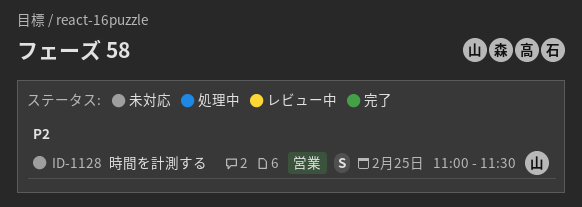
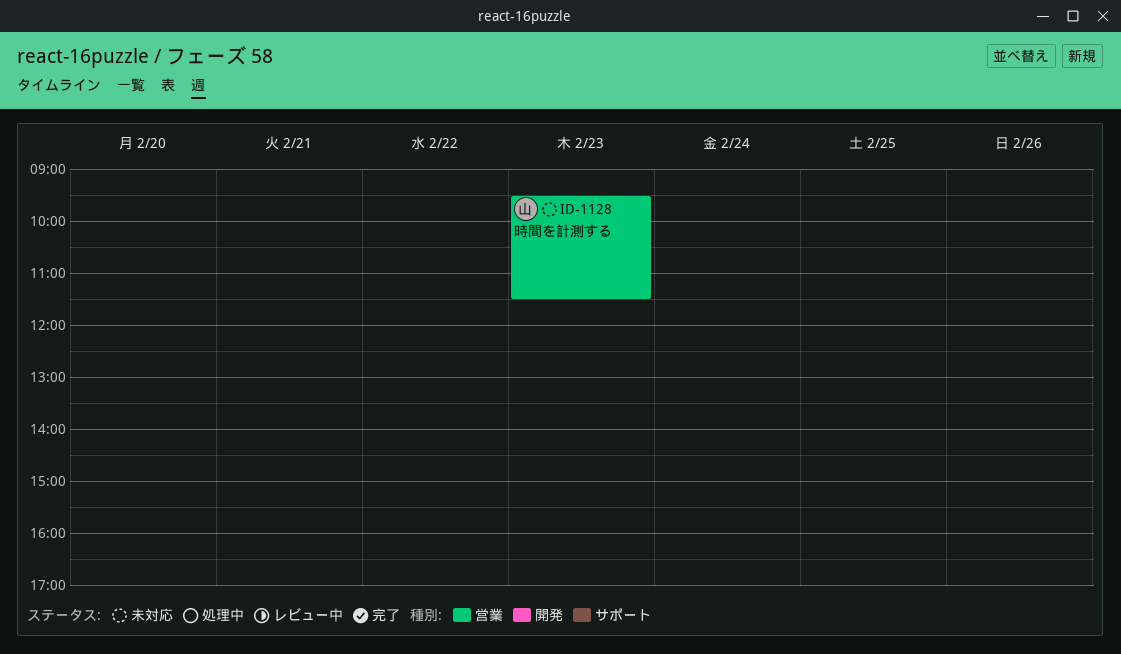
ID-1128, day: Feb 25 -> Feb 23
ID-1128, begins: 11:00 -> 09:30

